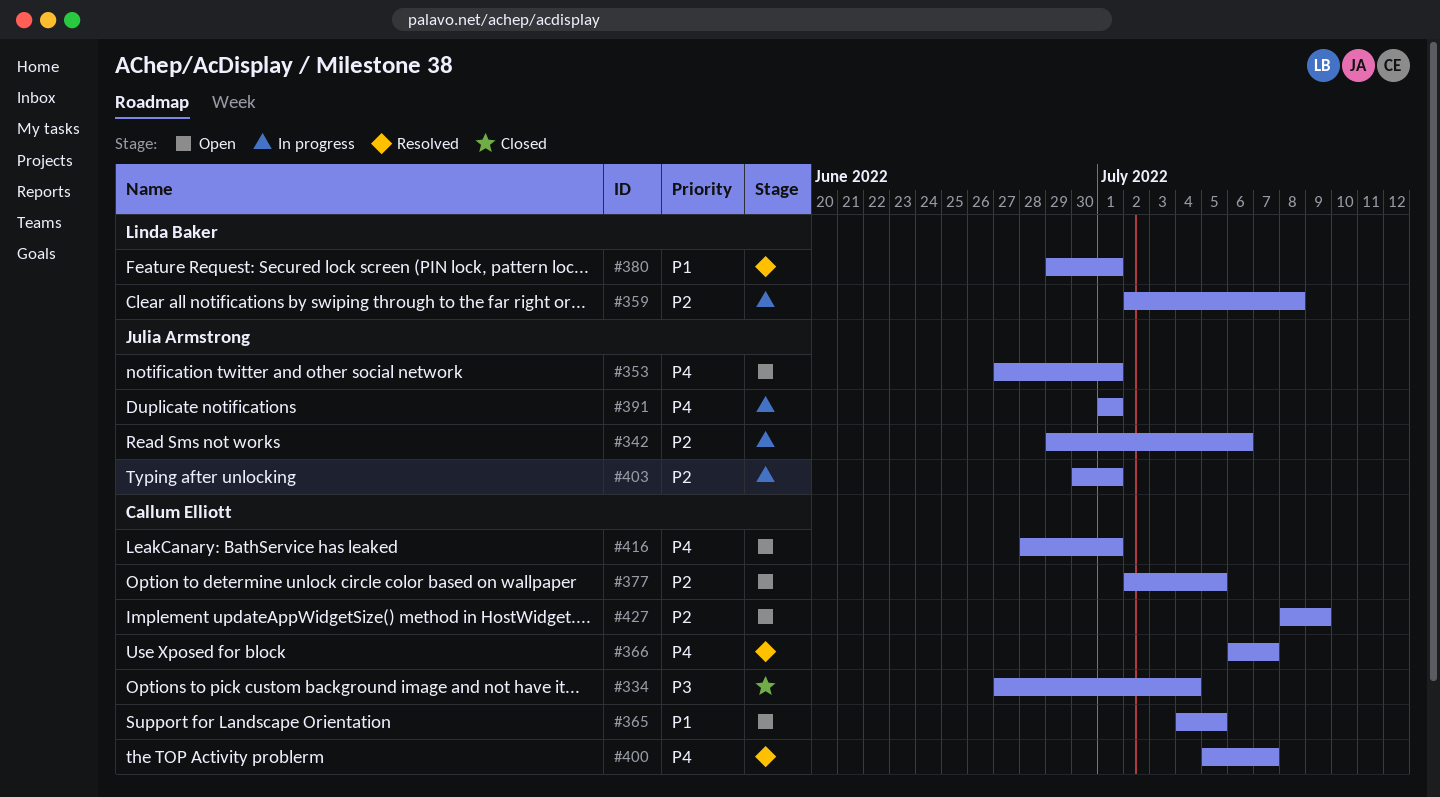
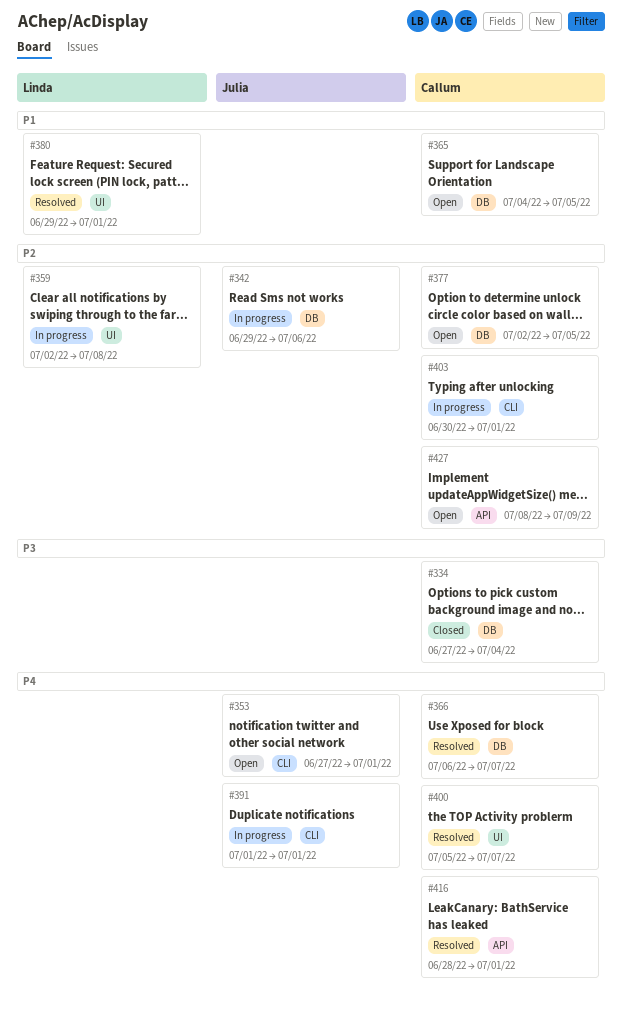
#403, owner: Julia Armstrong -> Callum Elliott
#416, status: Open -> Resolved

